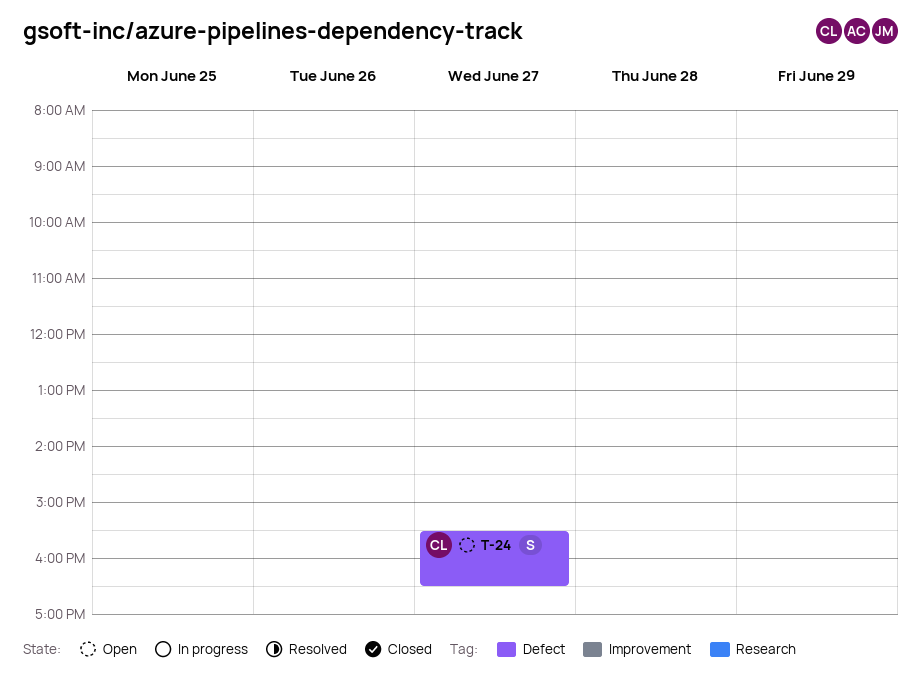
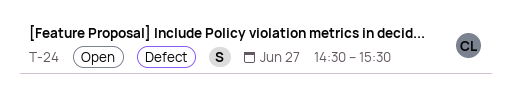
T-24, begins: 15:30 -> 14:30
T-24, ends: 16:30 -> 15:30

